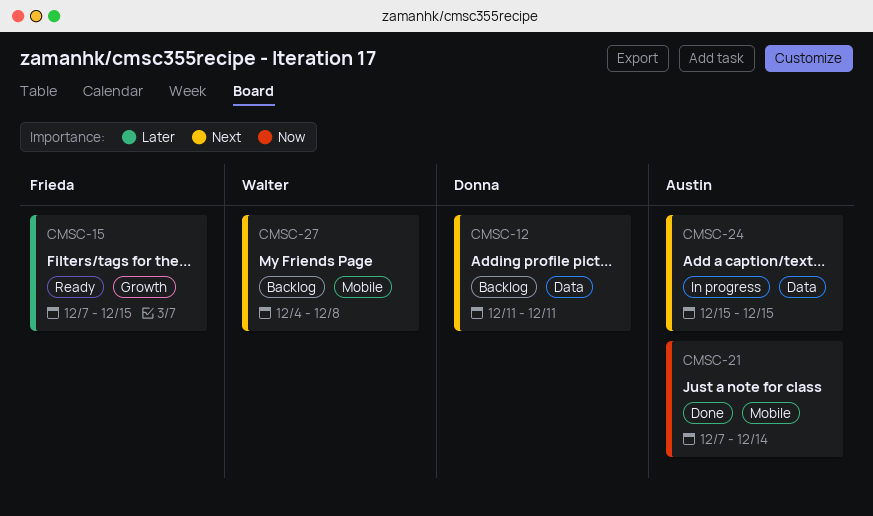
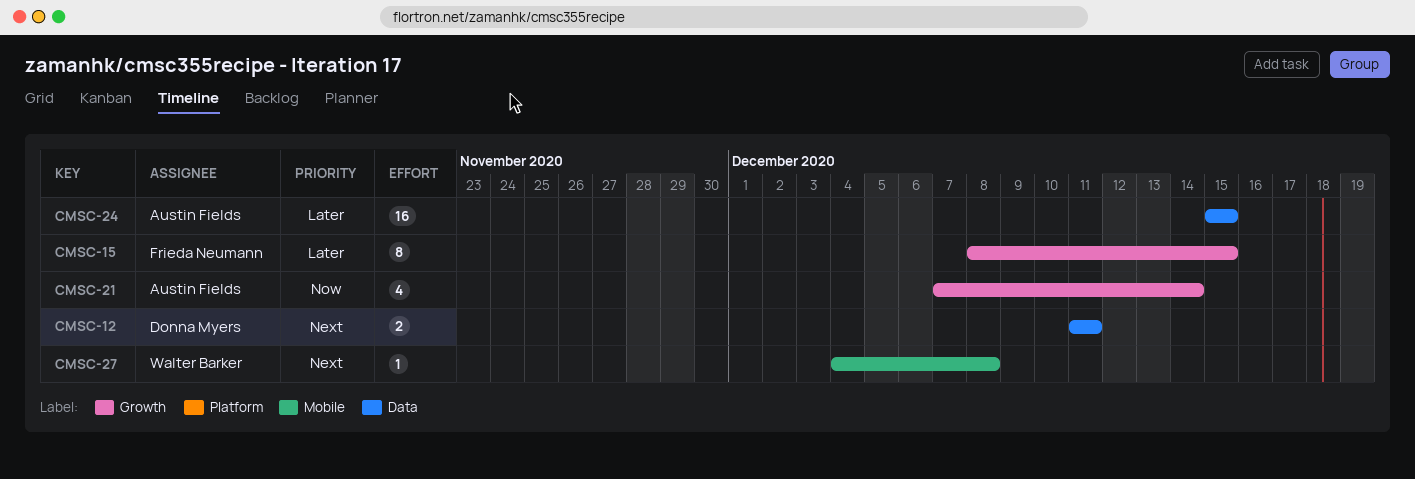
CMSC-15, start: Dec 7 -> Dec 8
CMSC-21, label: Mobile -> Growth
CMSC-24, priority: Next -> Later

